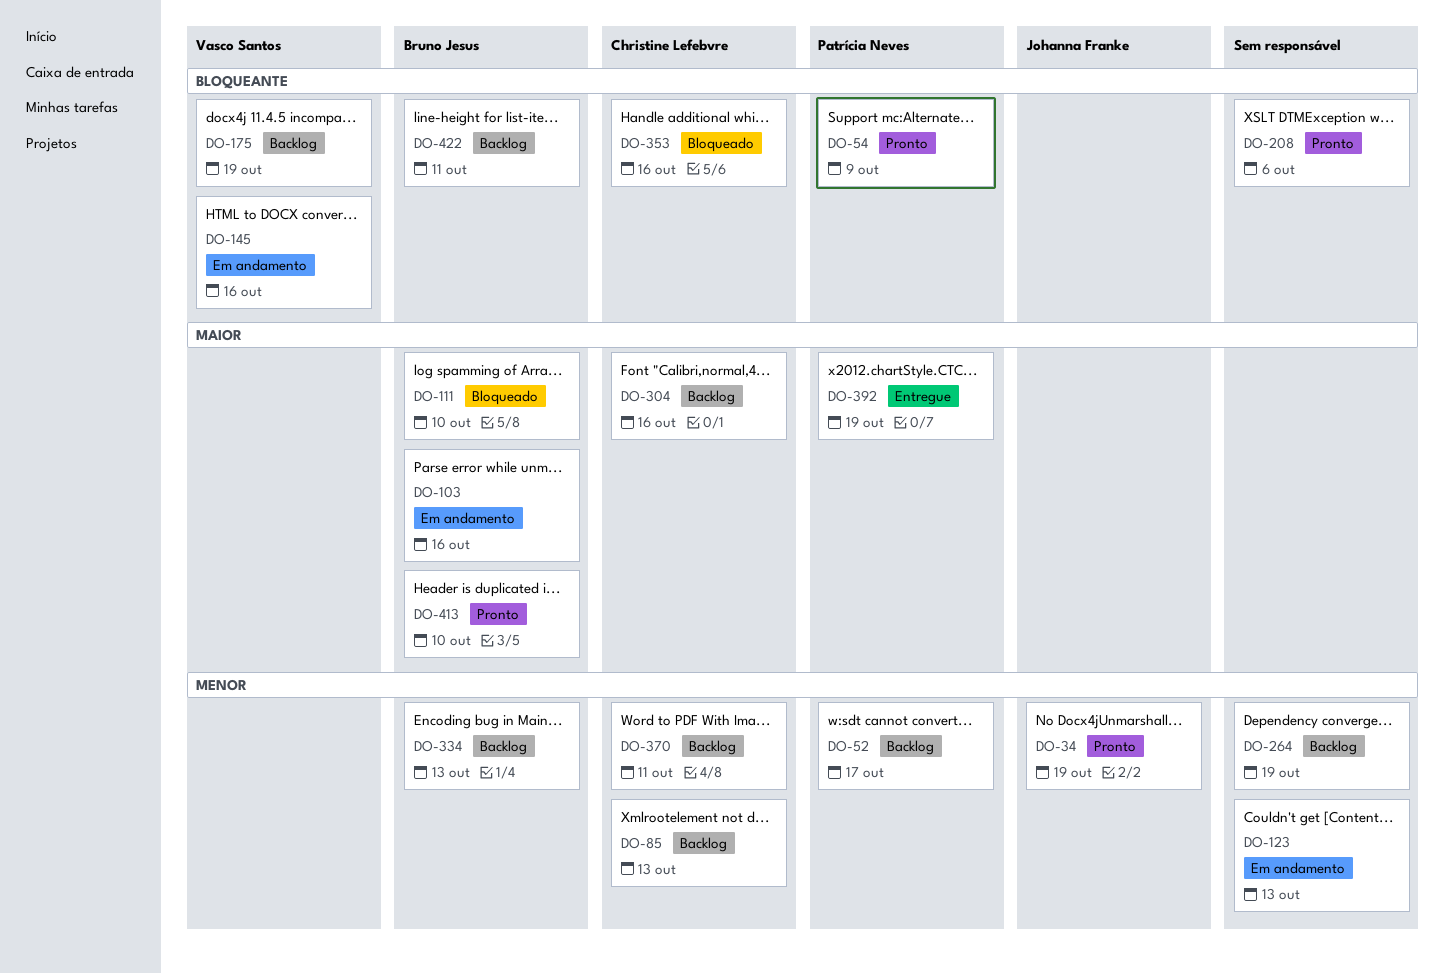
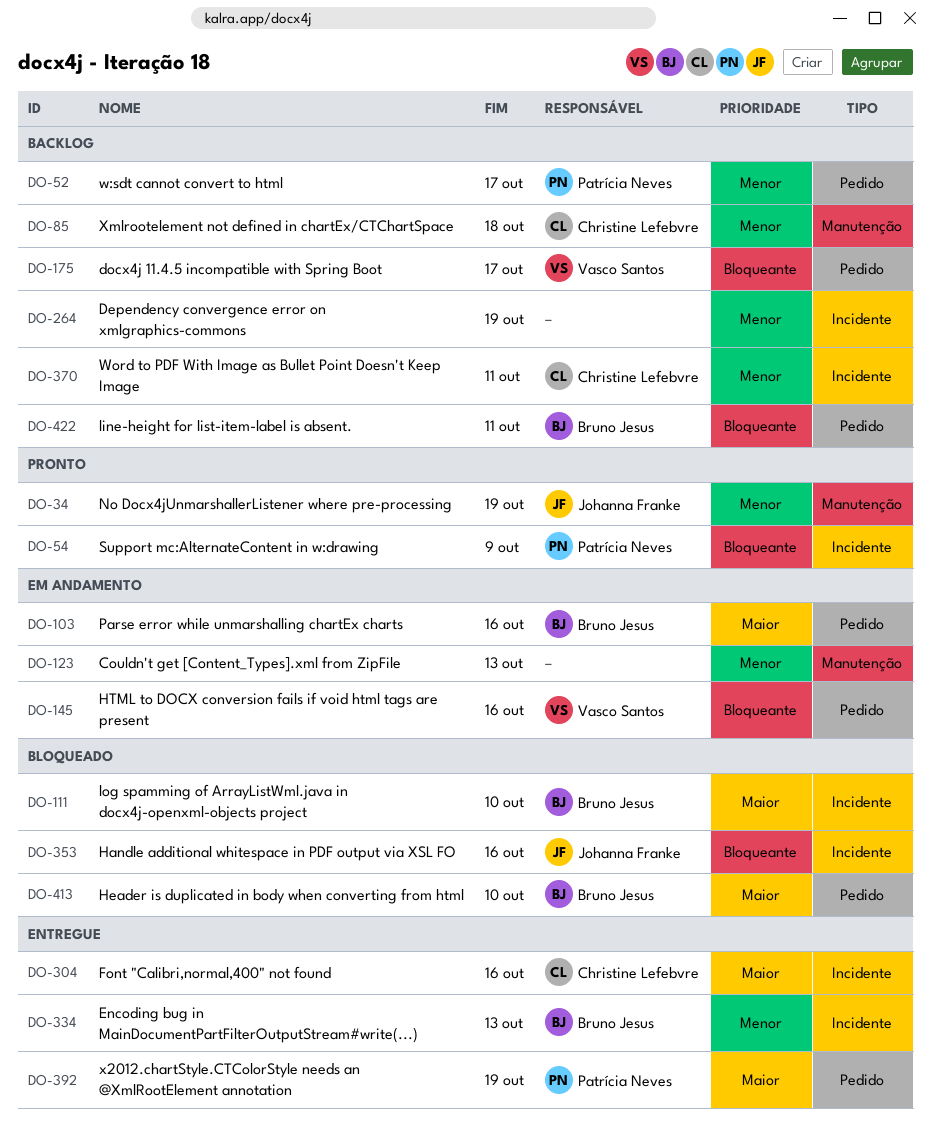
DO-85, due: Oct 13 -> Oct 18
DO-175, due: Oct 19 -> Oct 17
DO-208: present -> none
DO-304, status: Backlog -> Entregue
DO-334, status: Backlog -> Entregue
DO-353, owner: Christine Lefebvre -> Johanna Franke
DO-413, status: Pronto -> Bloqueado

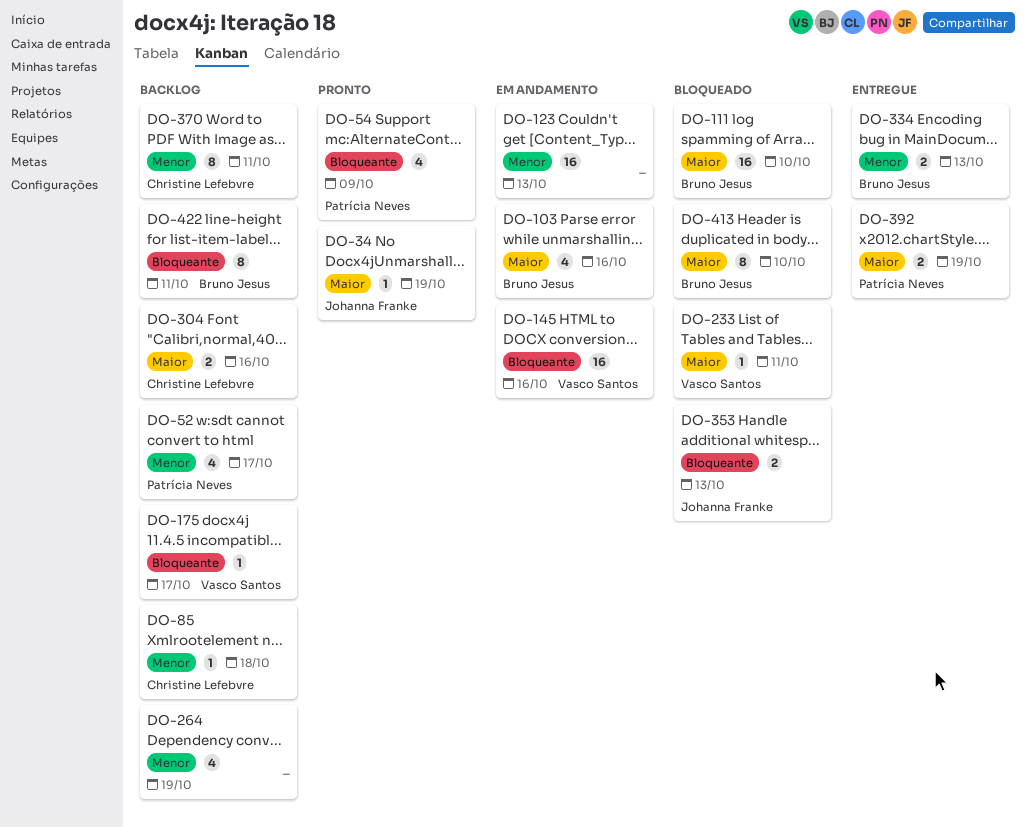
DO-34, priority: Menor -> Maior
DO-233: none -> present
DO-304, status: Entregue -> Backlog
DO-353, due: Oct 16 -> Oct 13

